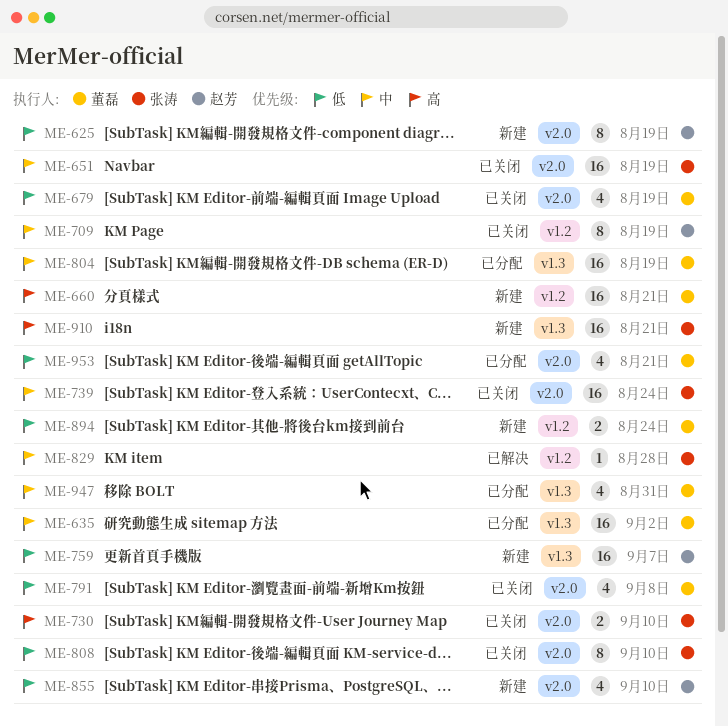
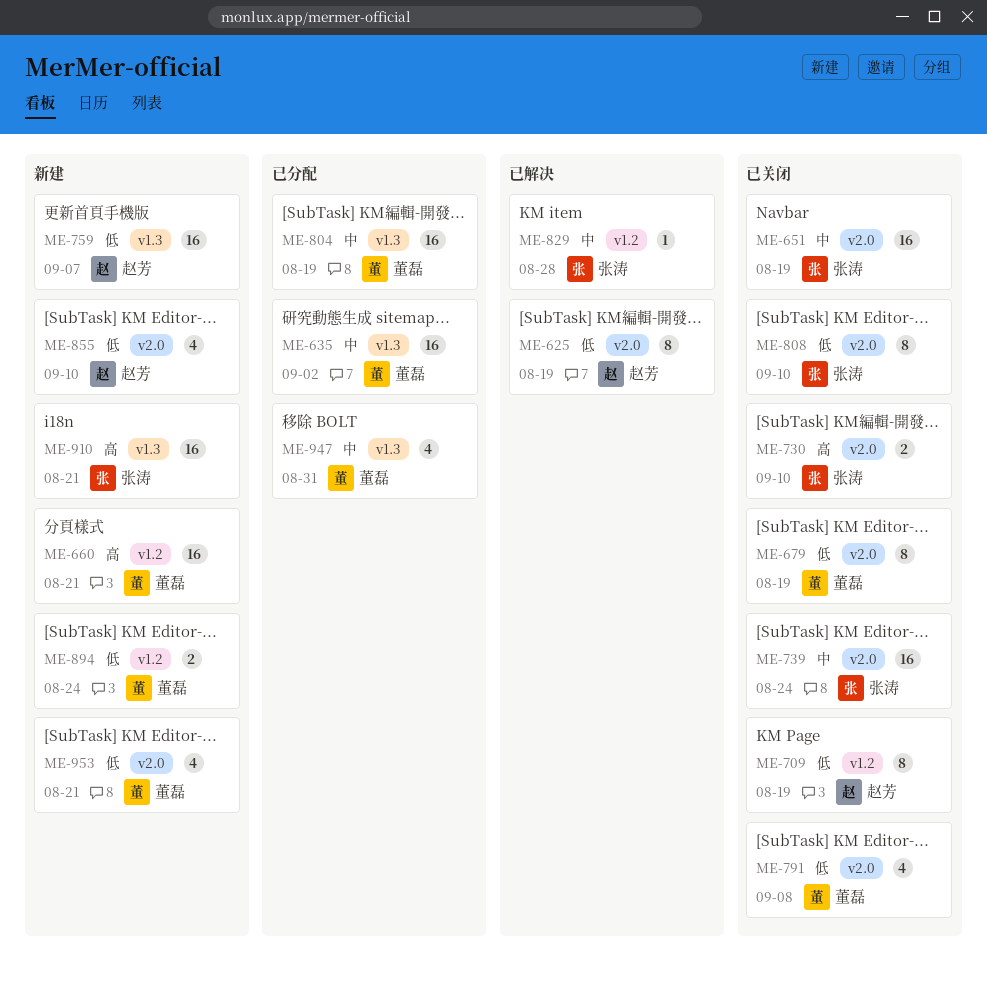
ME-625, status: 新建 -> 已解决
ME-679, estimate: 4 -> 8
ME-709, priority: 中 -> 低
ME-953, status: 已分配 -> 新建

